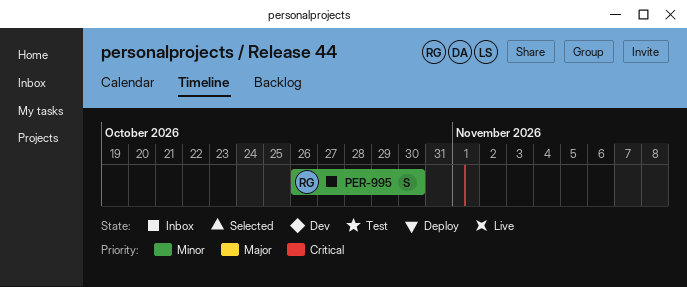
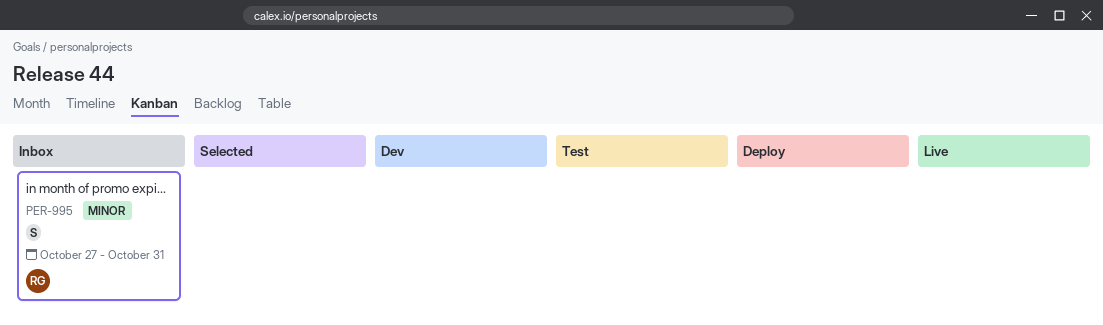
PER-995, start: Oct 26 -> Oct 27
PER-995, due: Oct 30 -> Oct 31

